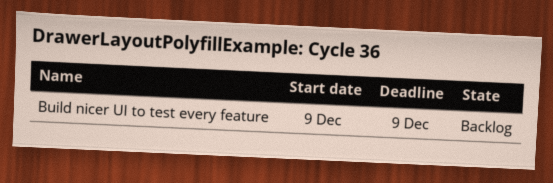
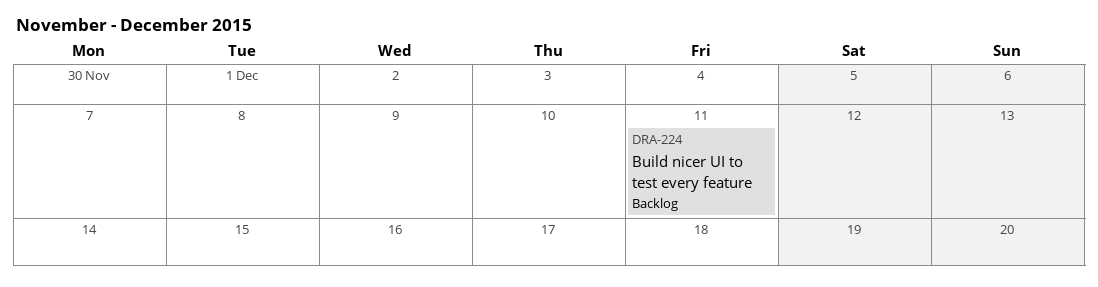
Build nicer UI to test every feature, due: Dec 9 -> Dec 11

